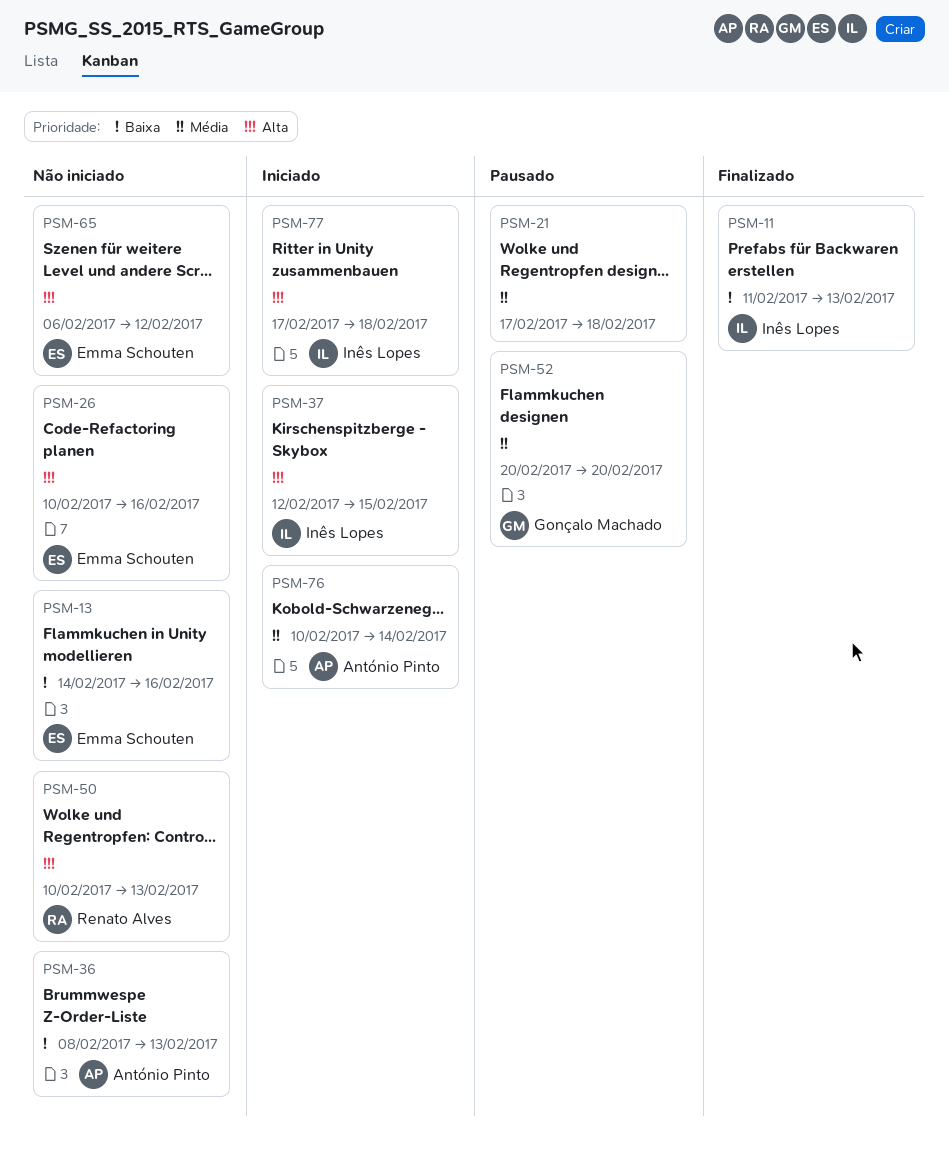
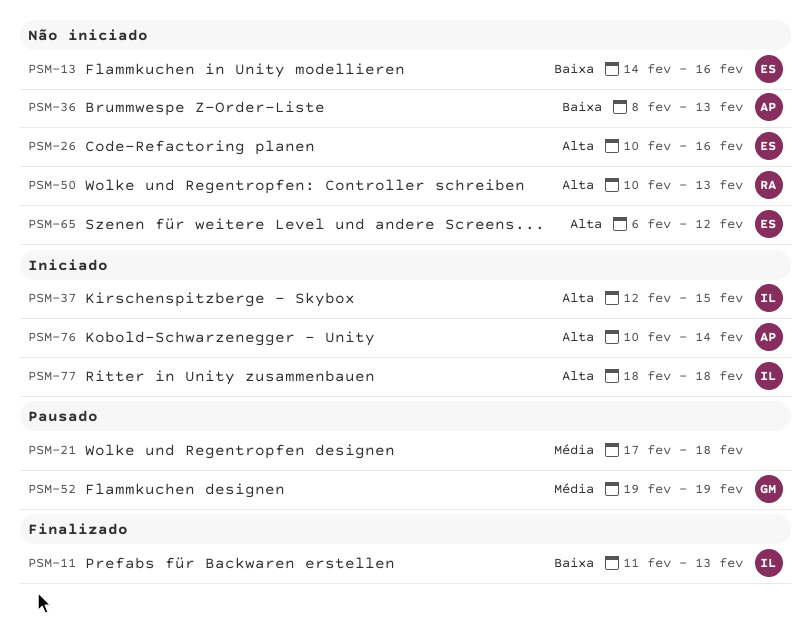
PSM-52, start: Feb 20 -> Feb 19
PSM-52, due: Feb 20 -> Feb 19
PSM-76, priority: Média -> Alta
PSM-77, start: Feb 17 -> Feb 18

